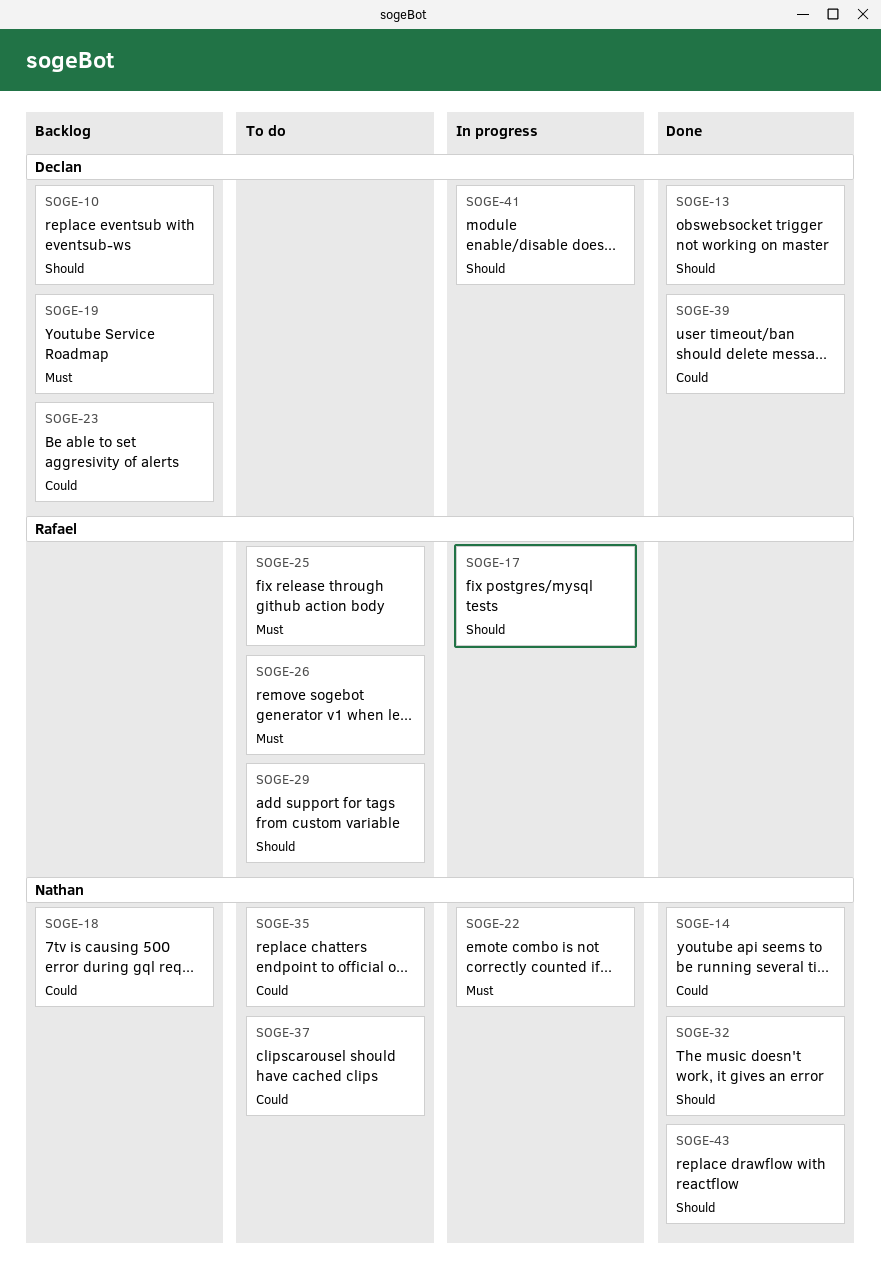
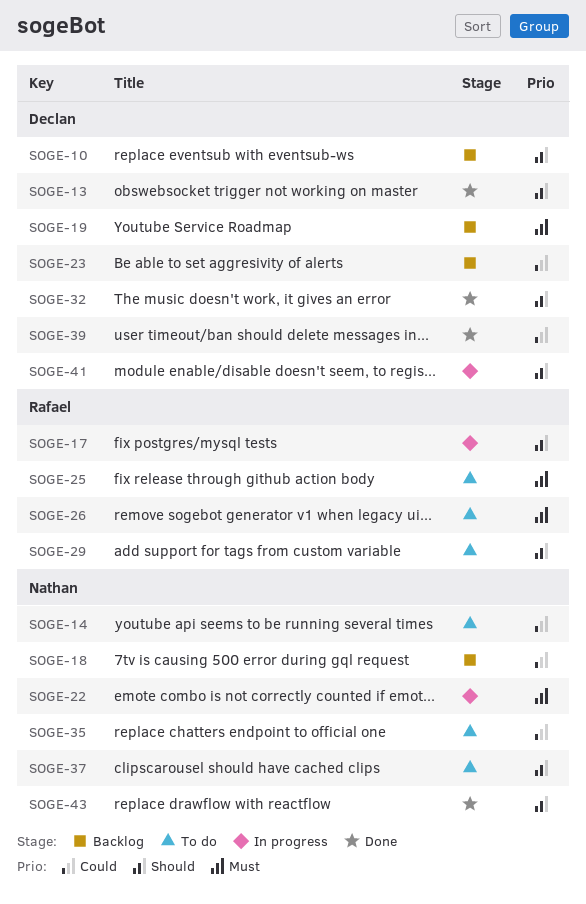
SOGE-14, status: Done -> To do
SOGE-32, owner: Nathan -> Declan
SOGE-37, priority: Could -> Should

